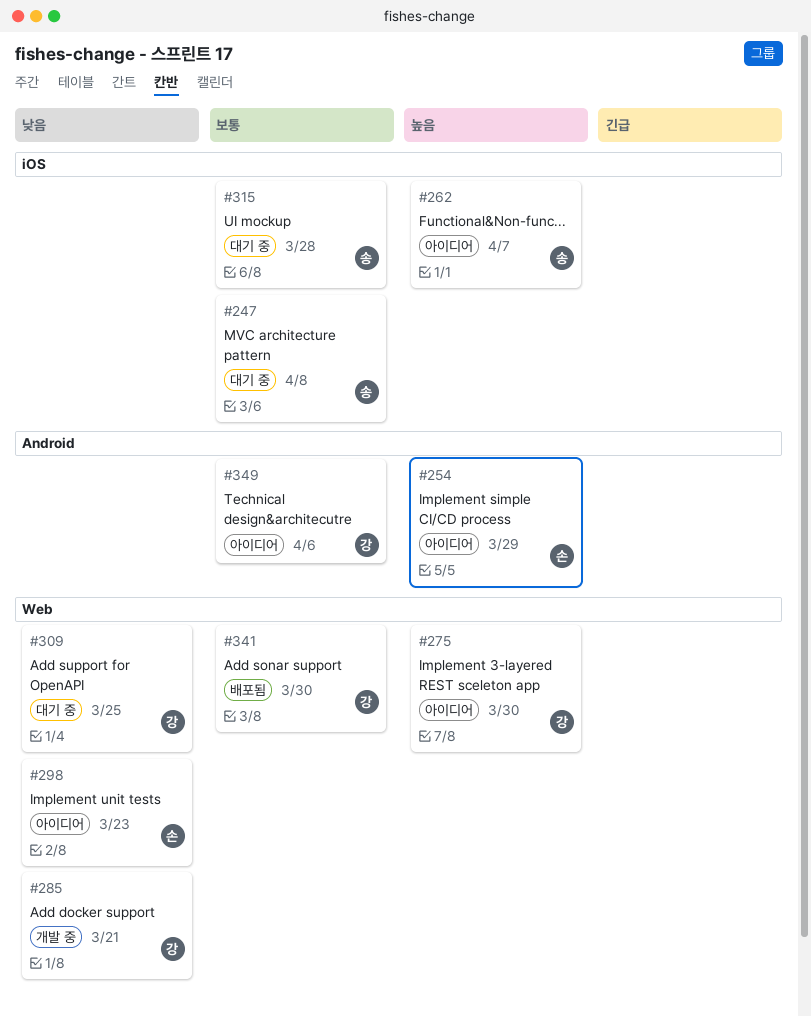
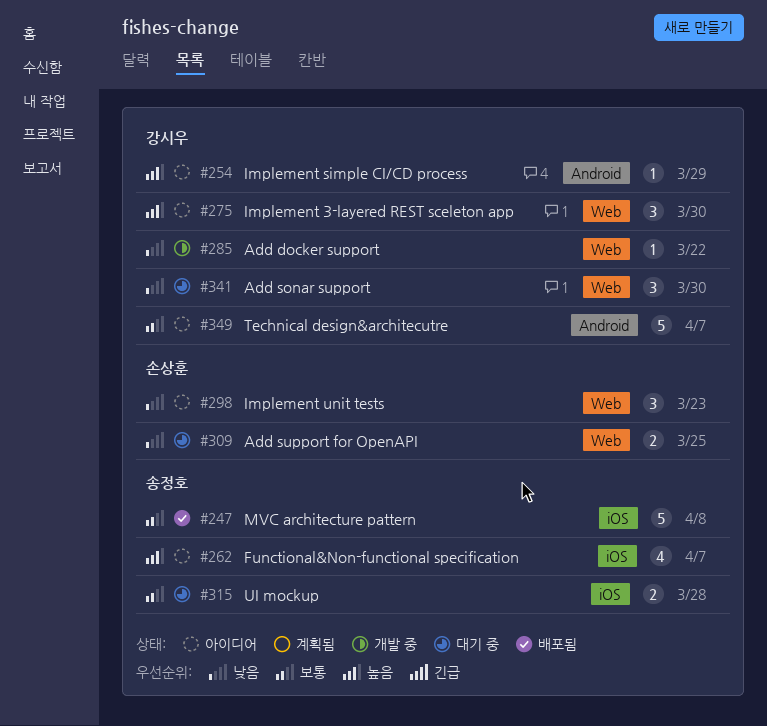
#247, status: 대기 중 -> 배포됨
#254, owner: 손상훈 -> 강시우
#285, due: Mar 21 -> Mar 22
#309, owner: 강시우 -> 손상훈
#341, status: 배포됨 -> 대기 중
#341, priority: 보통 -> 낮음
#349, due: Apr 6 -> Apr 7

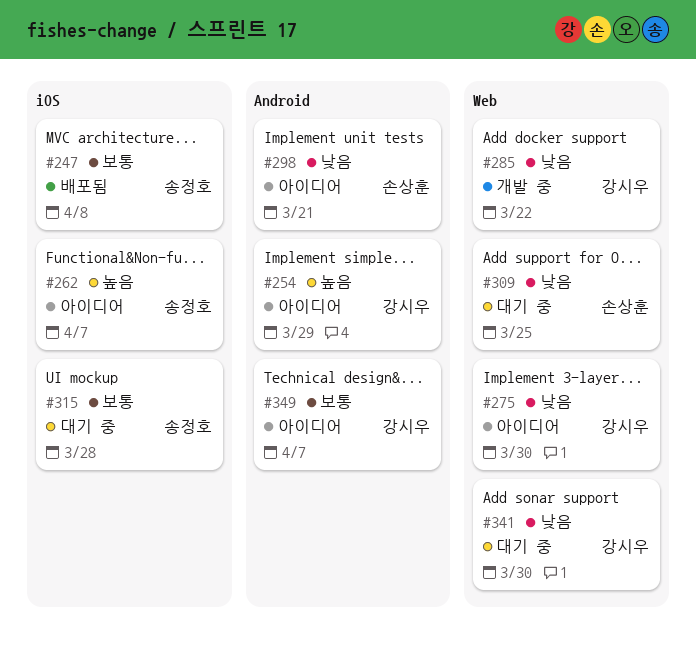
#275, priority: 높음 -> 낮음
#298, label: Web -> Android
#298, due: Mar 23 -> Mar 21

